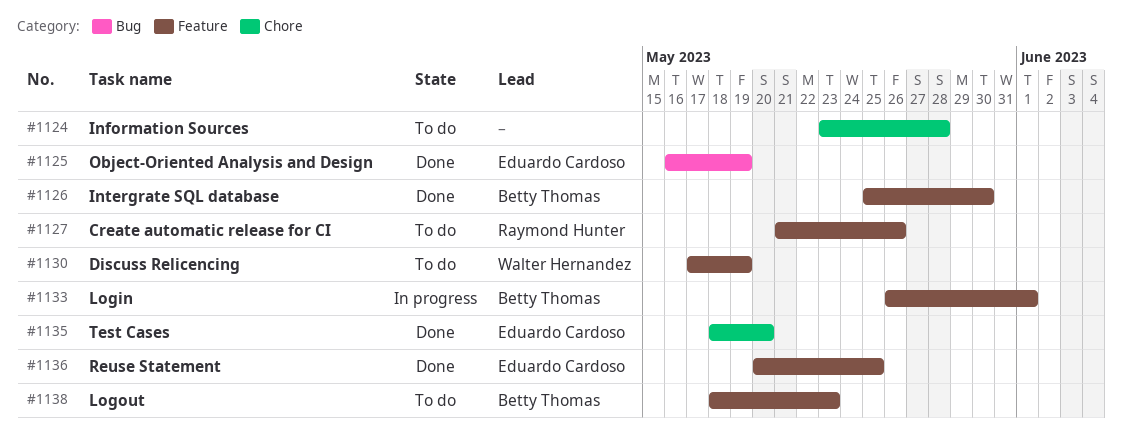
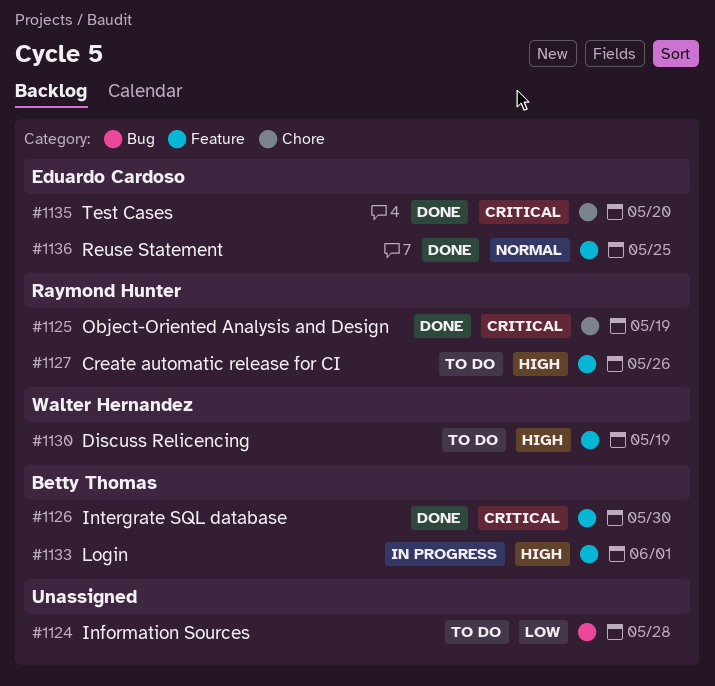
#1124, label: Chore -> Bug
#1125, owner: Eduardo Cardoso -> Raymond Hunter
#1125, label: Bug -> Chore
#1138: present -> none

